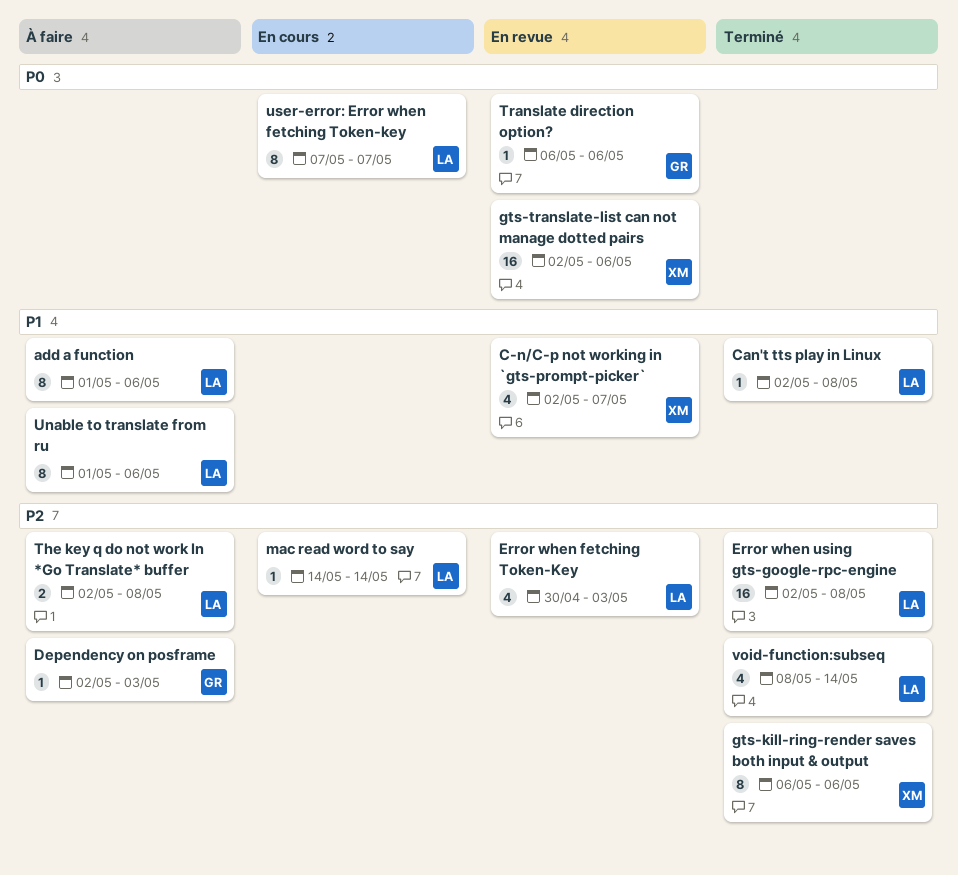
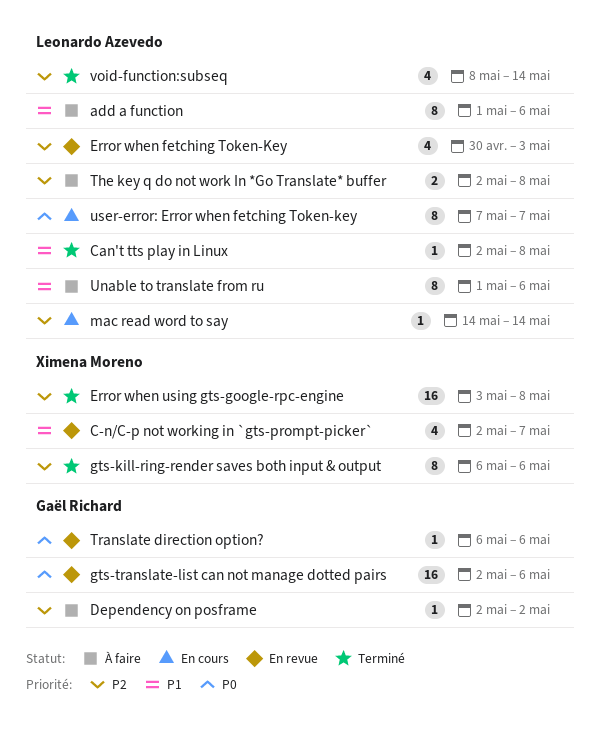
Dependency on posframe, due: May 3 -> May 2
Error when using gts-google-rpc-engine, owner: Leonardo Azevedo -> Ximena Moreno
Error when using gts-google-rpc-engine, start: May 2 -> May 3
gts-translate-list can not manage dotted pairs, owner: Ximena Moreno -> Gaël Richard

